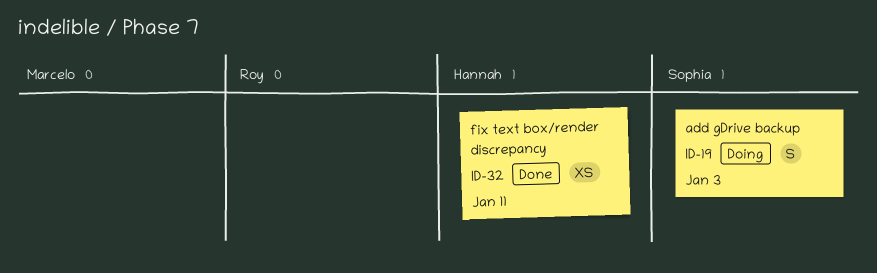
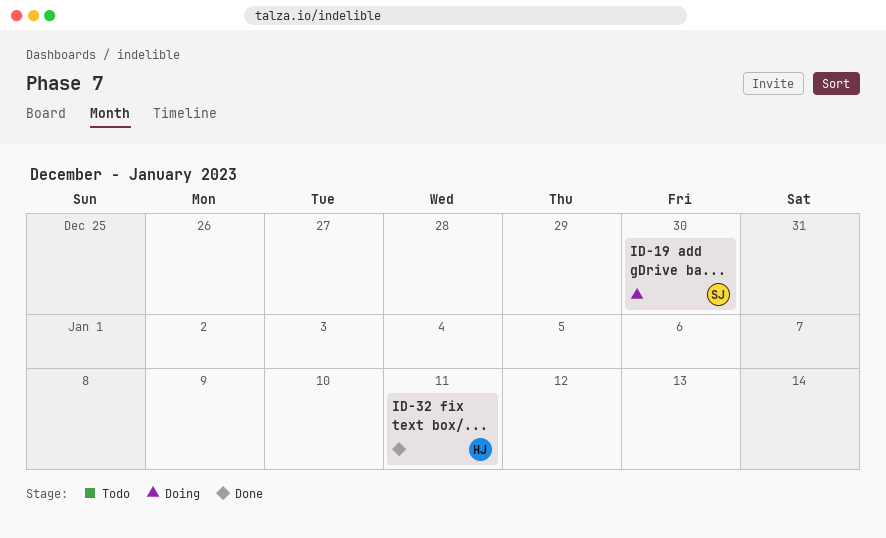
ID-19, due: Jan 3 -> Dec 30

